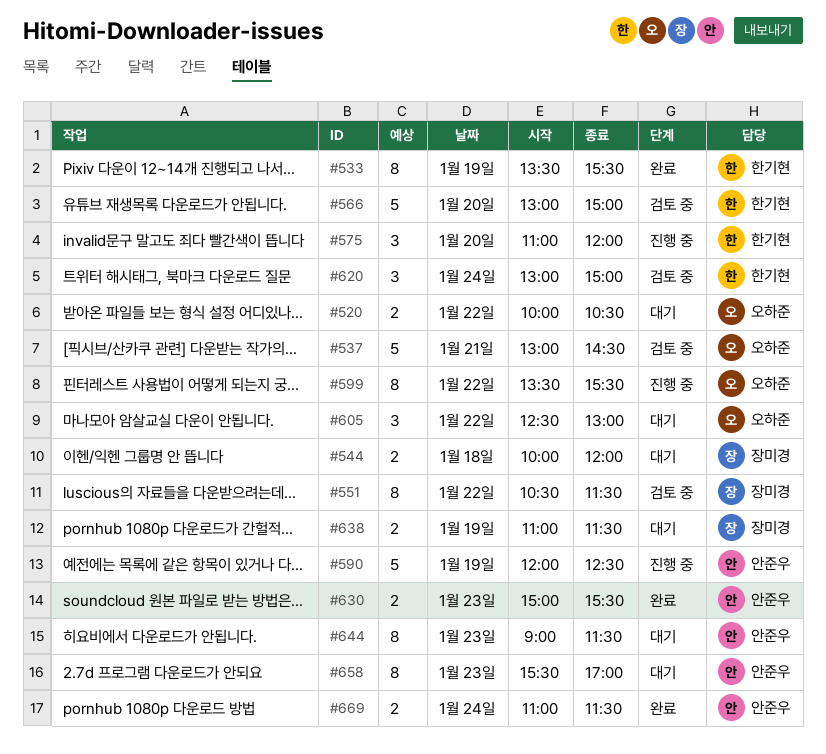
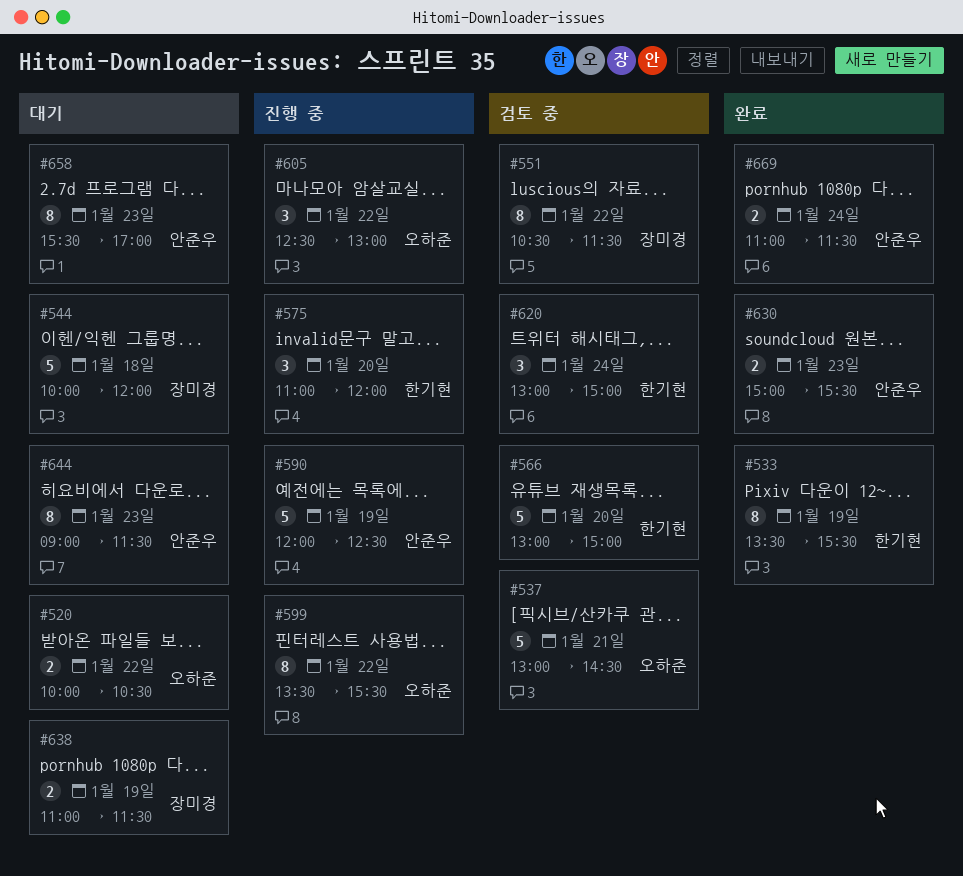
#544, estimate: 2 -> 5
#605, status: 대기 -> 진행 중

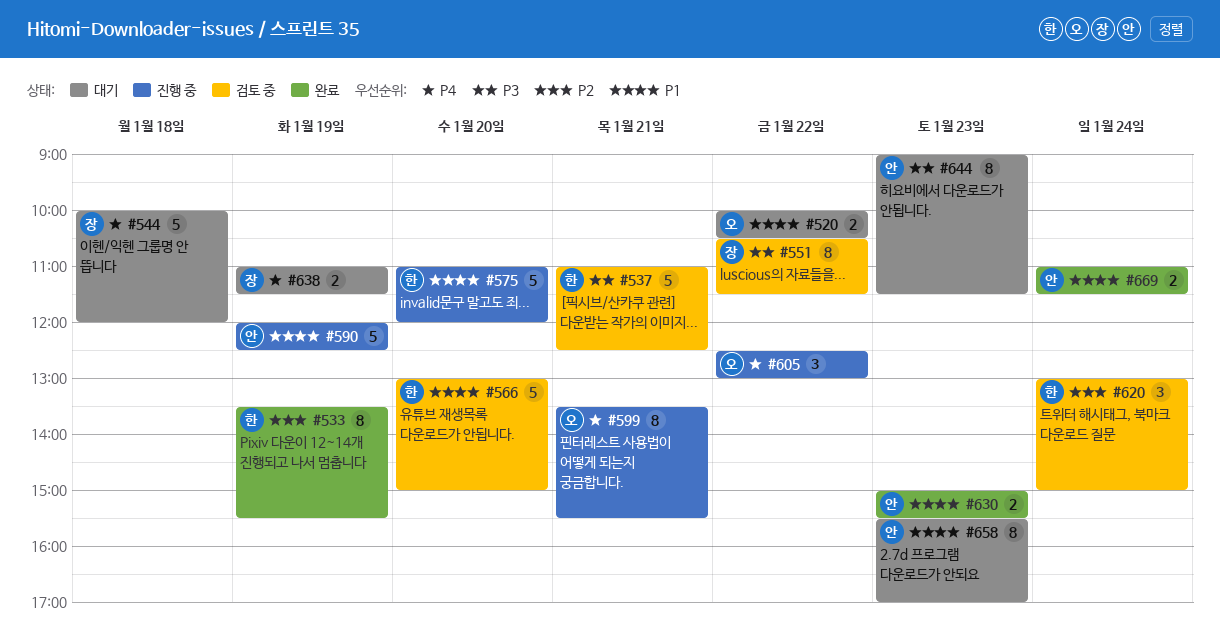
#537, owner: 오하준 -> 한기현
#537, begins: 13:00 -> 11:00
#537, ends: 14:30 -> 12:30
#575, estimate: 3 -> 5
#599, day: Jan 22 -> Jan 21

